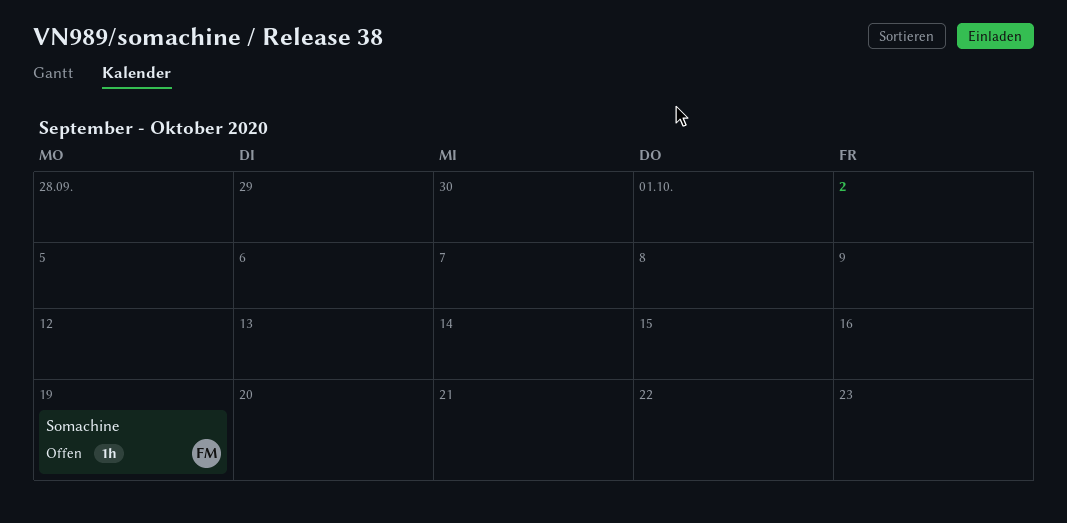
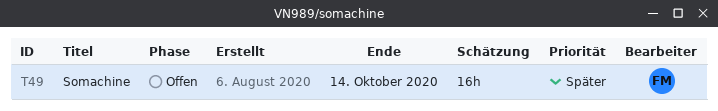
Somachine, estimate: 1h -> 16h
Somachine, due: Oct 19 -> Oct 14

